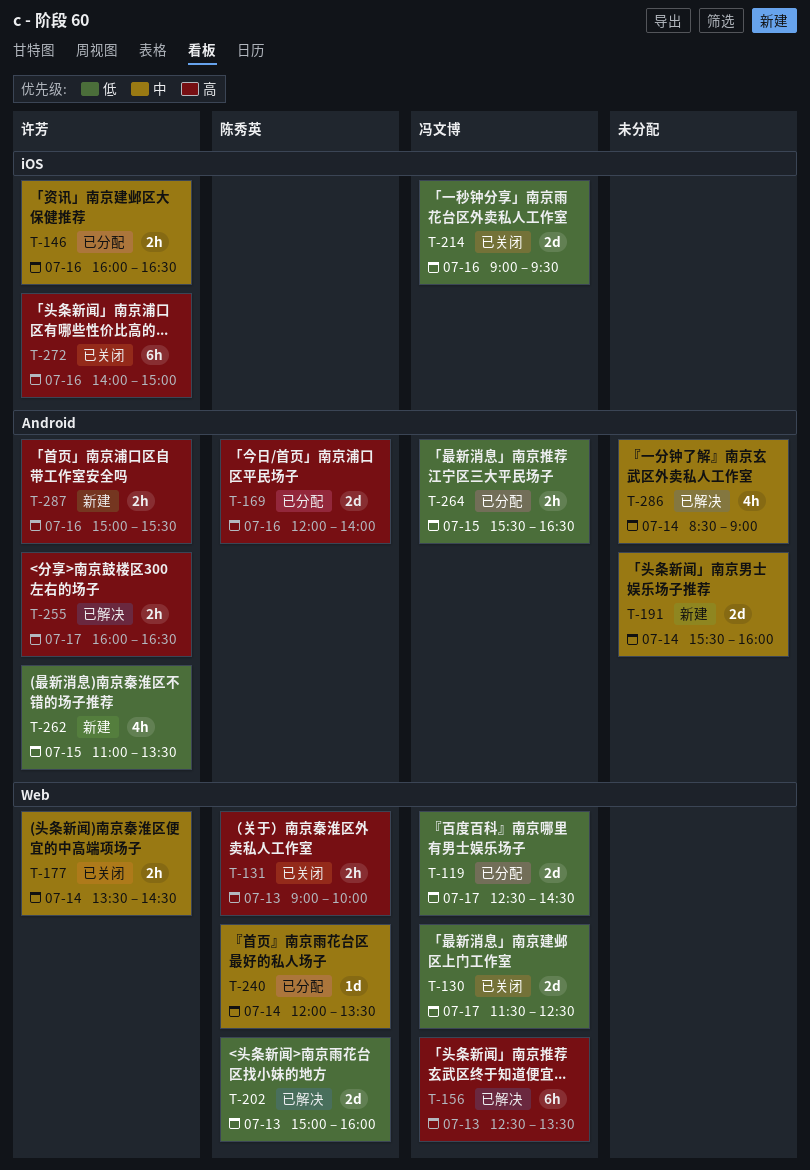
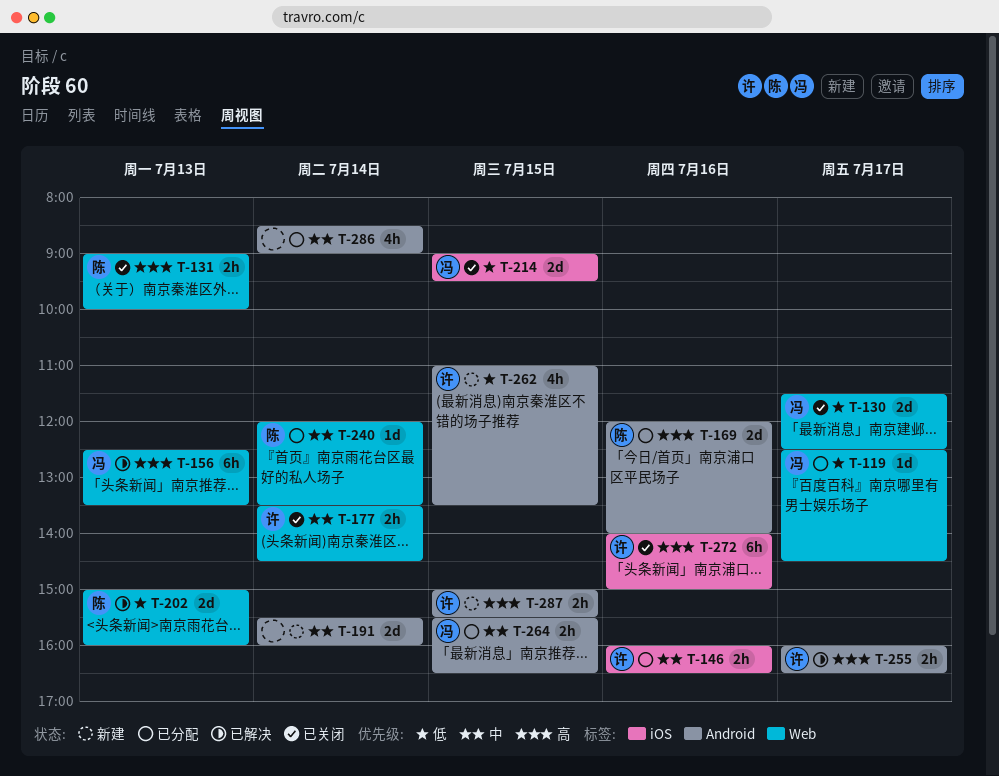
T-119, estimate: 2d -> 1d
T-214, day: Jul 16 -> Jul 15
T-264, priority: 低 -> 中
T-286, status: 已解决 -> 已分配
T-287, day: Jul 16 -> Jul 15

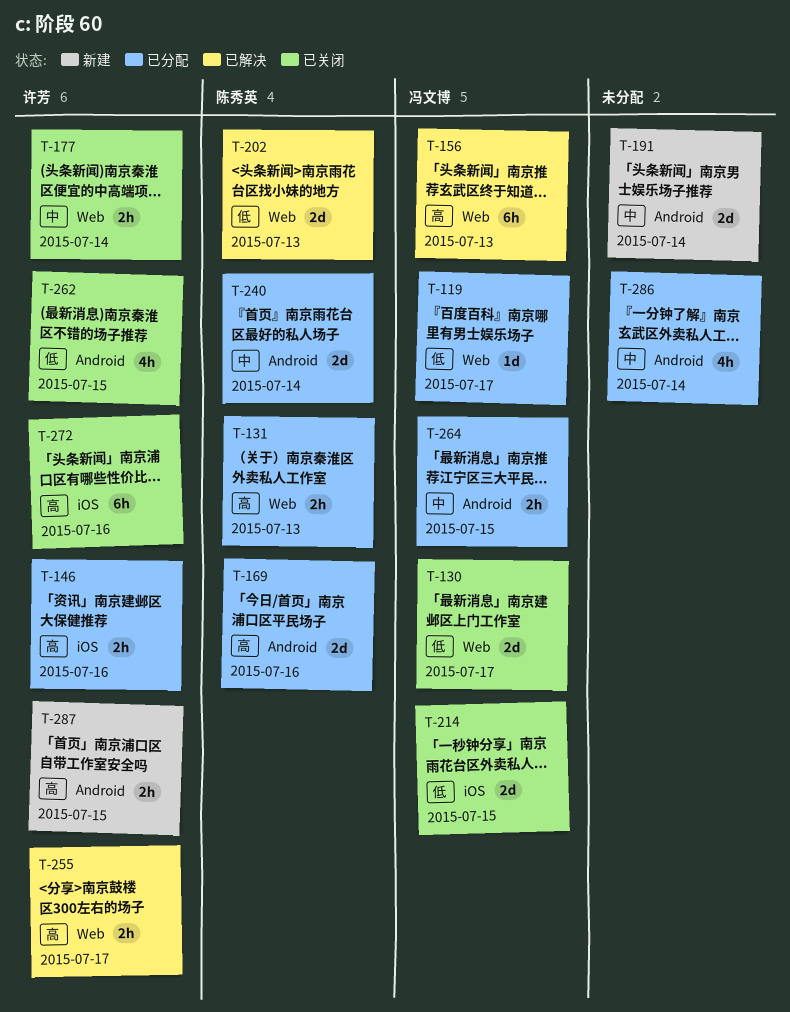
T-131, status: 已关闭 -> 已分配
T-146, priority: 中 -> 高
T-240, label: Web -> Android
T-240, estimate: 1d -> 2d
T-255, label: Android -> Web
T-262, status: 新建 -> 已关闭

